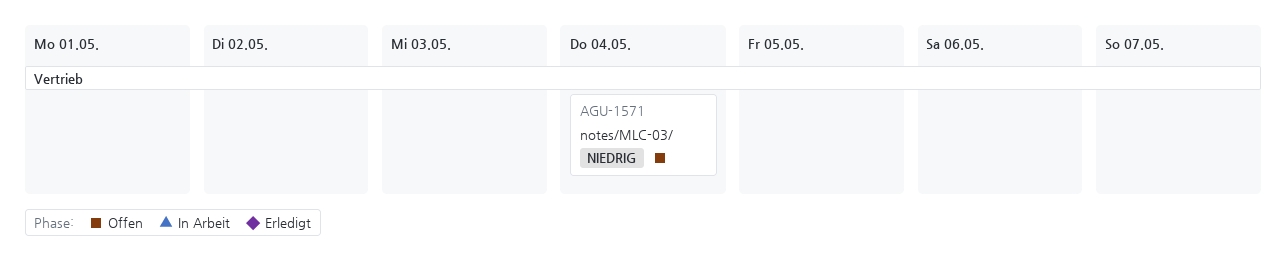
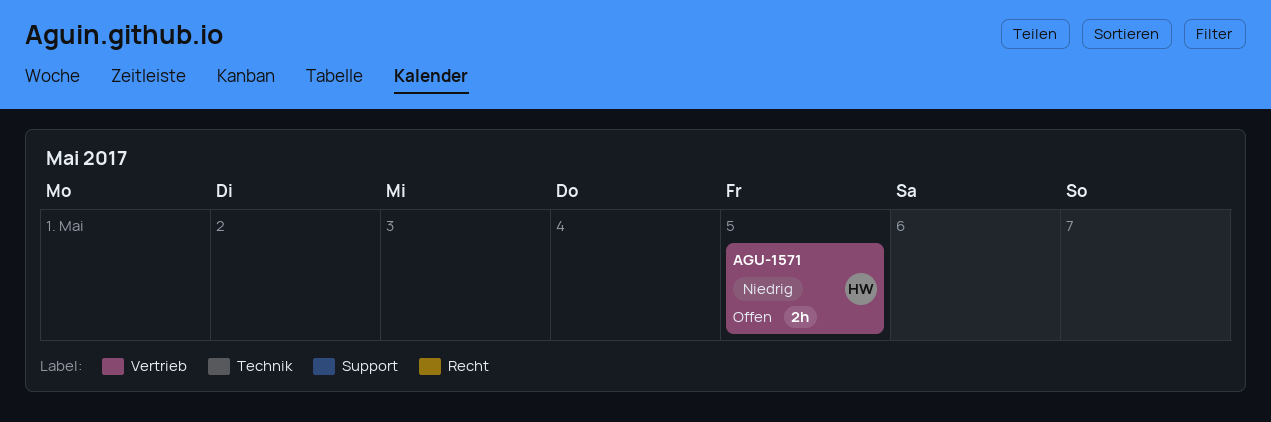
AGU-1571, due: May 4 -> May 5

